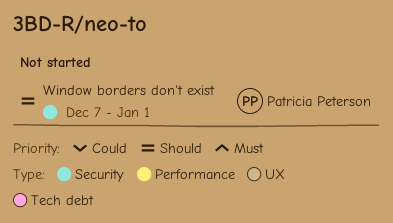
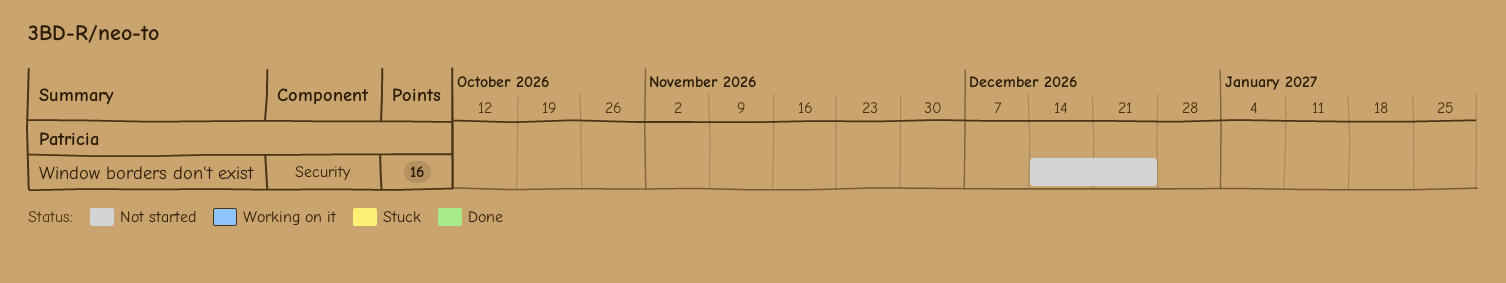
Window borders don't exist, start: Dec 7 -> Dec 14
Window borders don't exist, due: Jan 1 -> Dec 25

